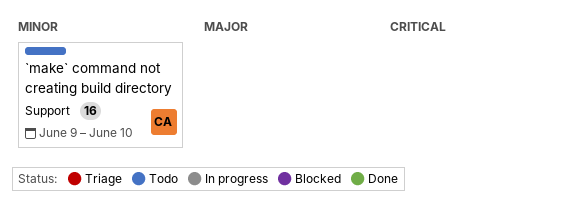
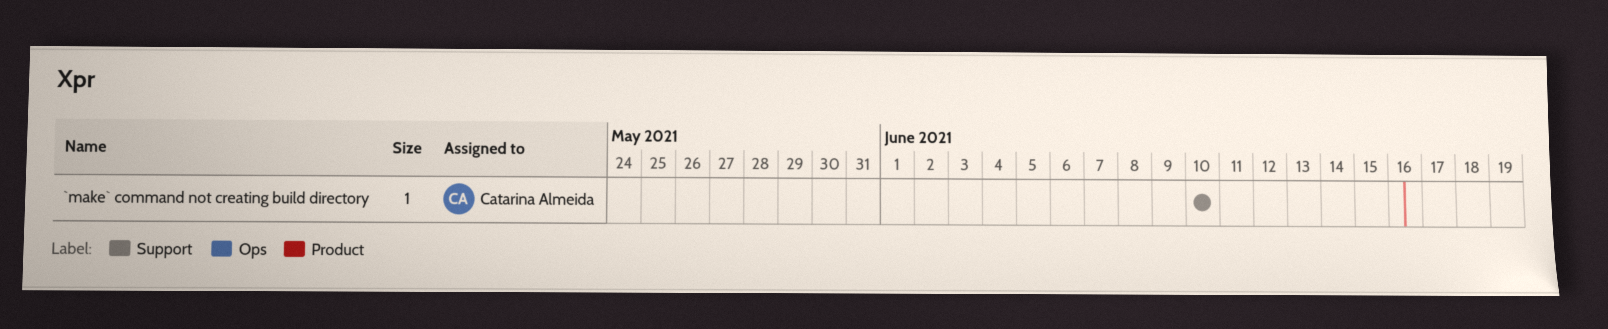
`make` command not creating build directory, estimate: 16 -> 1
`make` command not creating build directory, start: Jun 9 -> Jun 10

